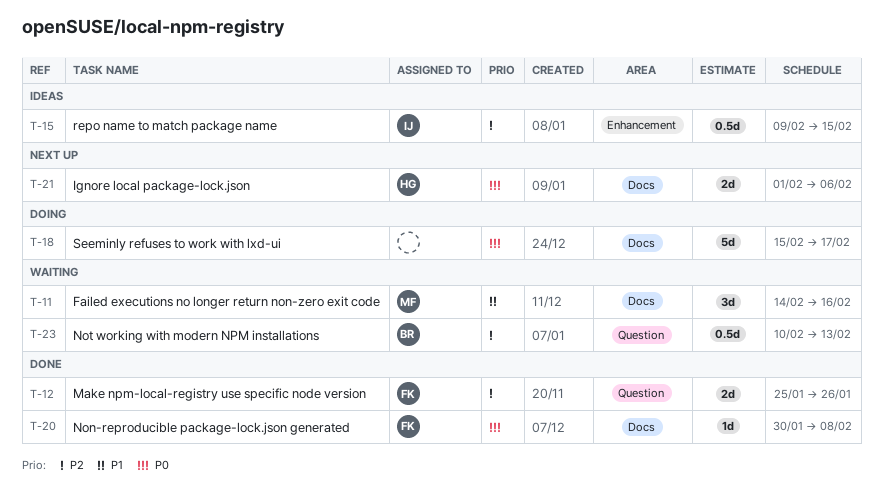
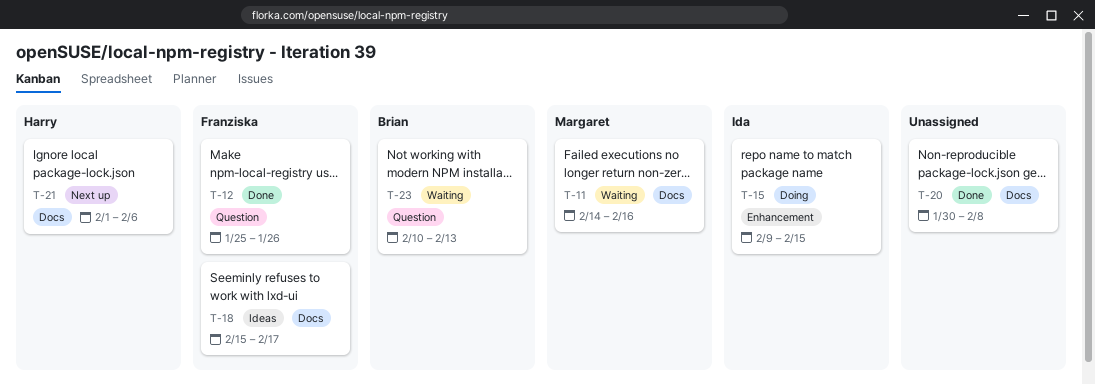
T-15, status: Ideas -> Doing
T-18, status: Doing -> Ideas
T-18, owner: none -> Franziska
T-20, owner: Franziska -> none

